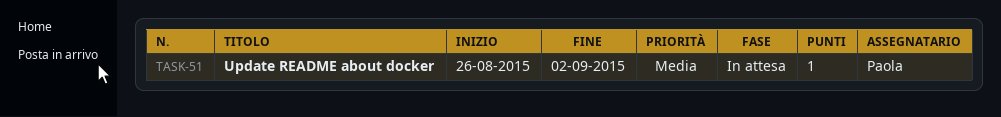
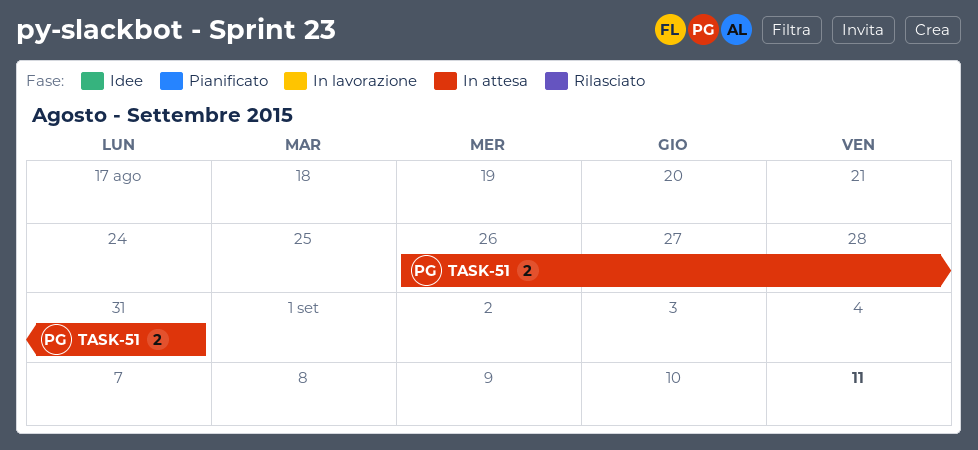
TASK-51, estimate: 1 -> 2
TASK-51, due: Sep 2 -> Aug 31

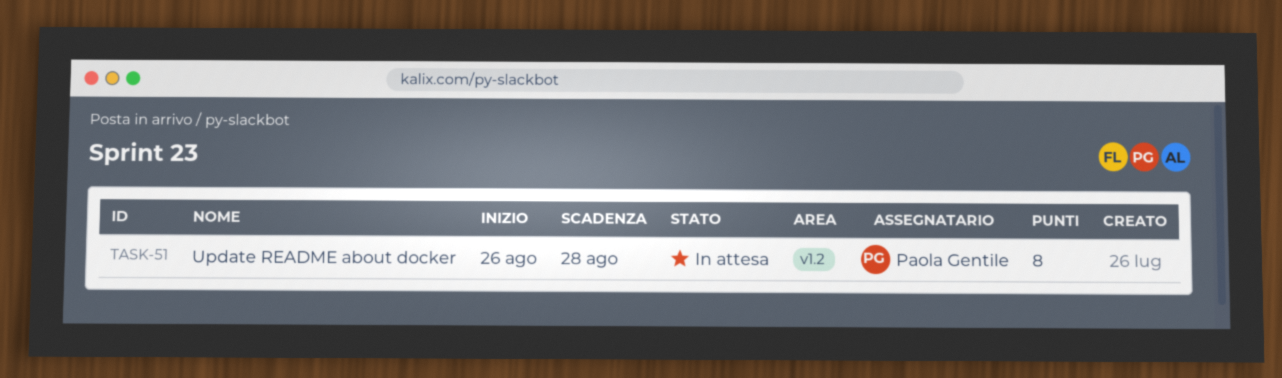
TASK-51, estimate: 2 -> 8
TASK-51, due: Aug 31 -> Aug 28

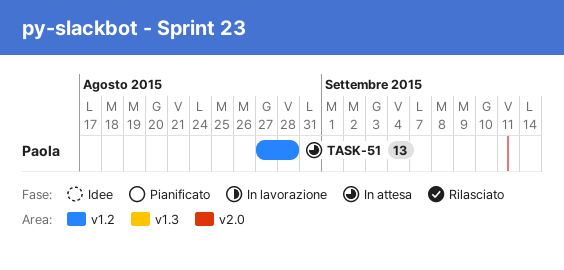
TASK-51, estimate: 8 -> 13
TASK-51, start: Aug 26 -> Aug 27

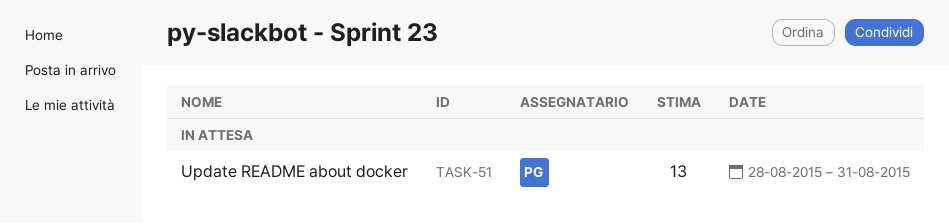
TASK-51, start: Aug 27 -> Aug 28
TASK-51, due: Aug 28 -> Aug 31

